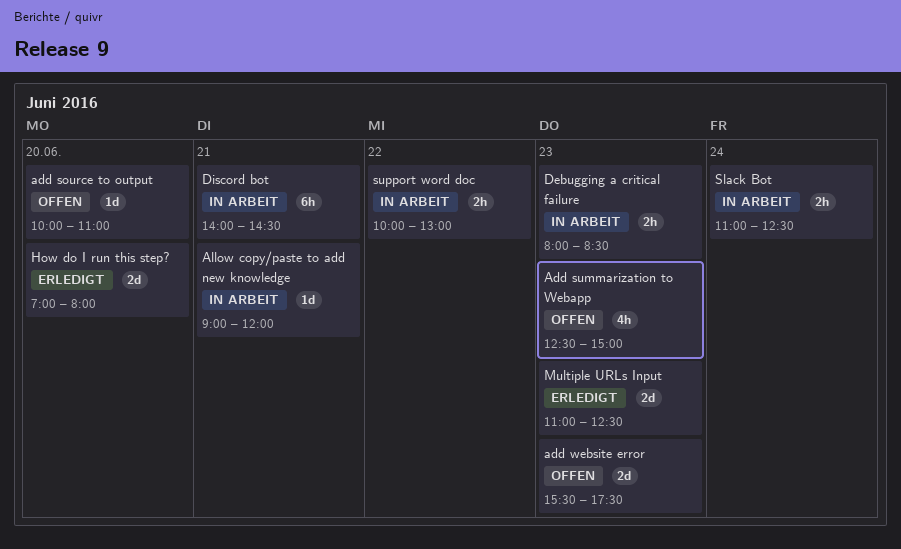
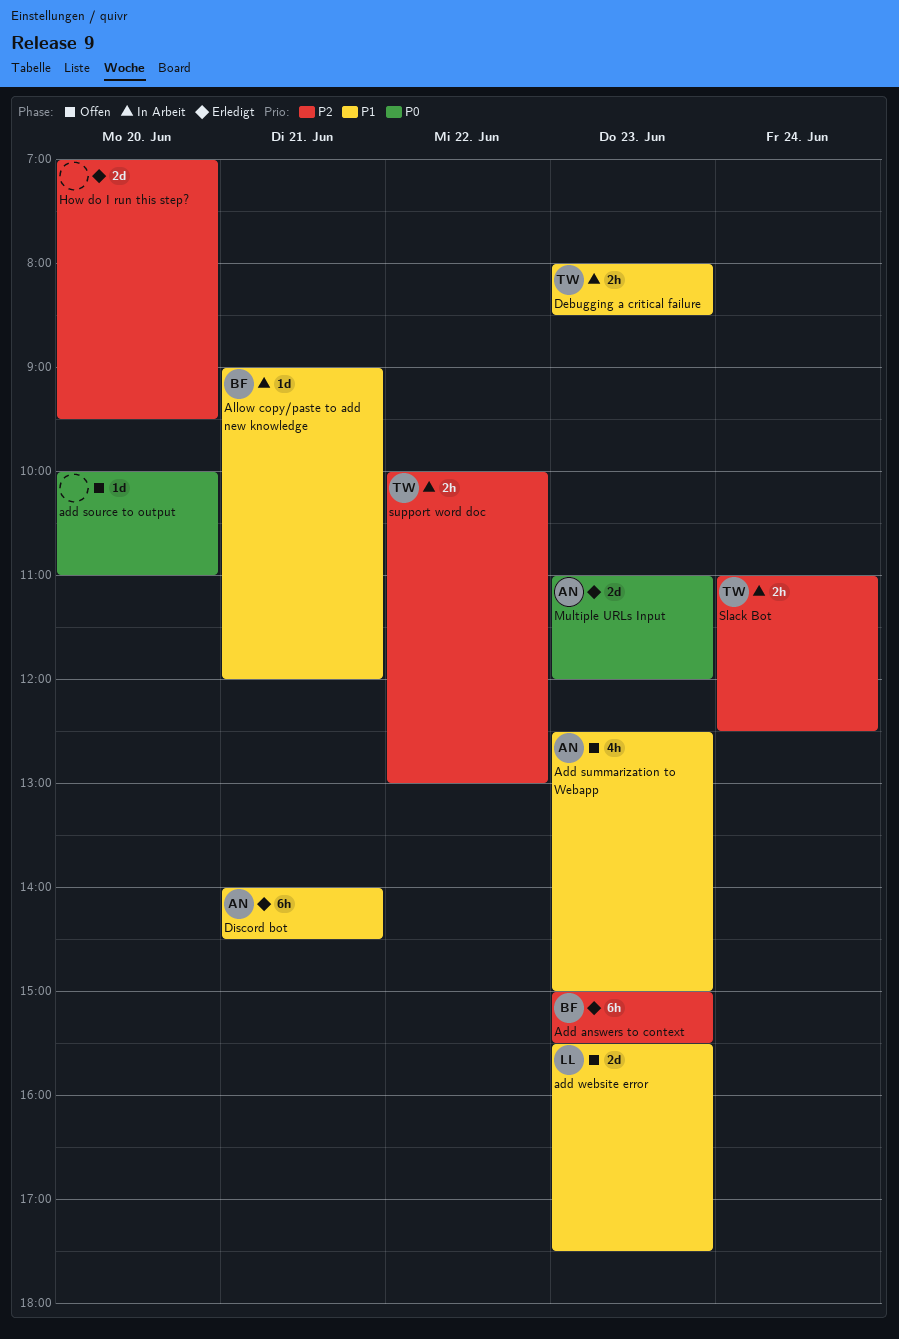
Add answers to context: none -> present
Discord bot, status: In Arbeit -> Erledigt
How do I run this step?, ends: 08:00 -> 09:30
Multiple URLs Input, ends: 12:30 -> 12:00

